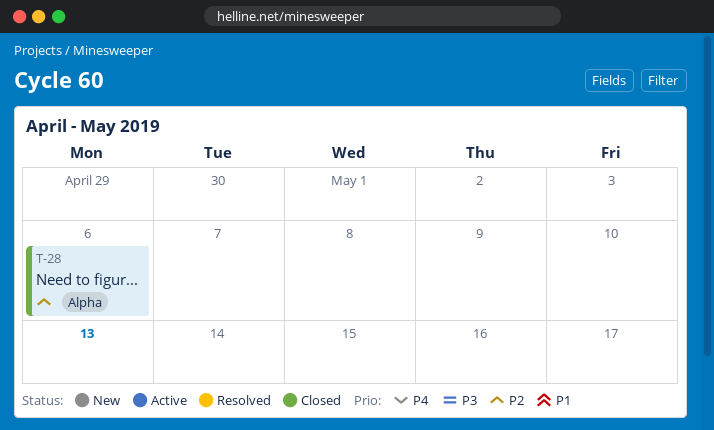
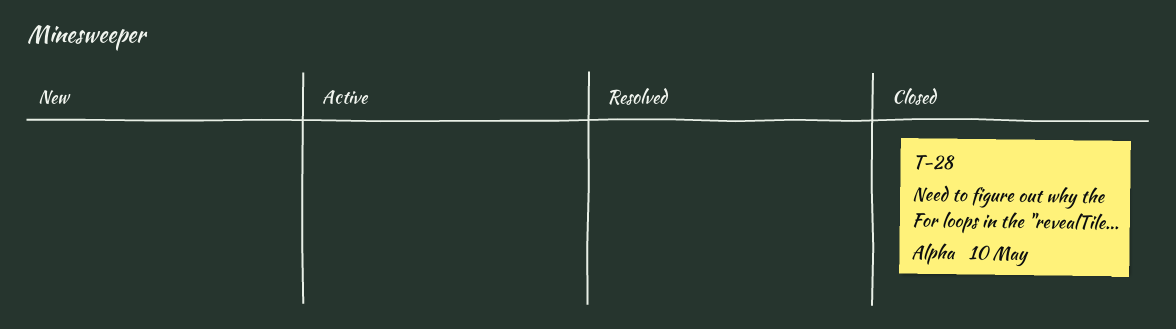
T-28, due: May 6 -> May 10

